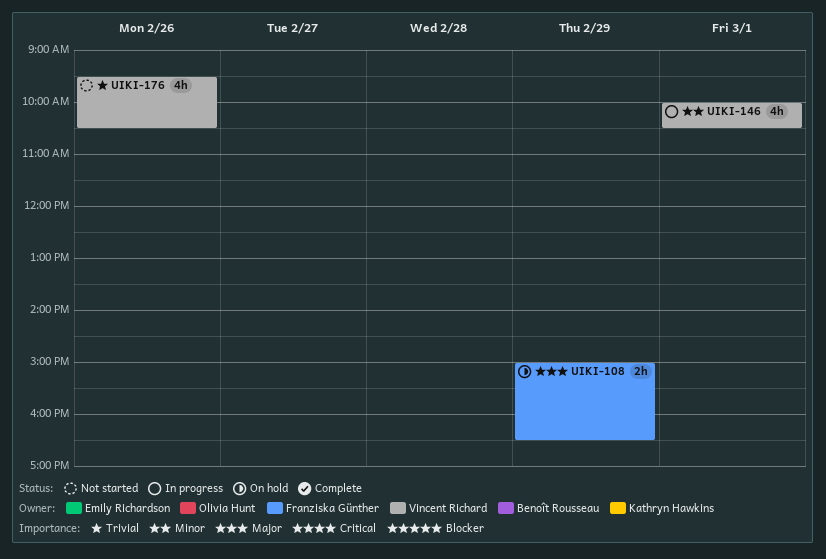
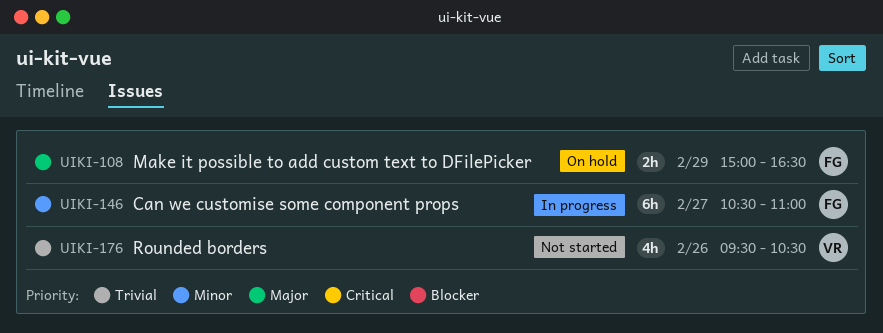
UIKI-146, owner: Vincent Richard -> Franziska Günther
UIKI-146, estimate: 4h -> 6h
UIKI-146, day: Mar 1 -> Feb 27
UIKI-146, begins: 10:00 -> 10:30
UIKI-146, ends: 10:30 -> 11:00

